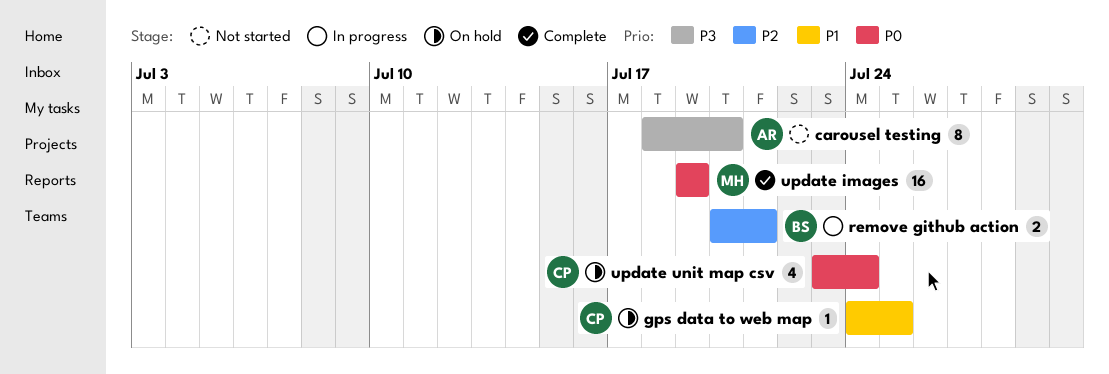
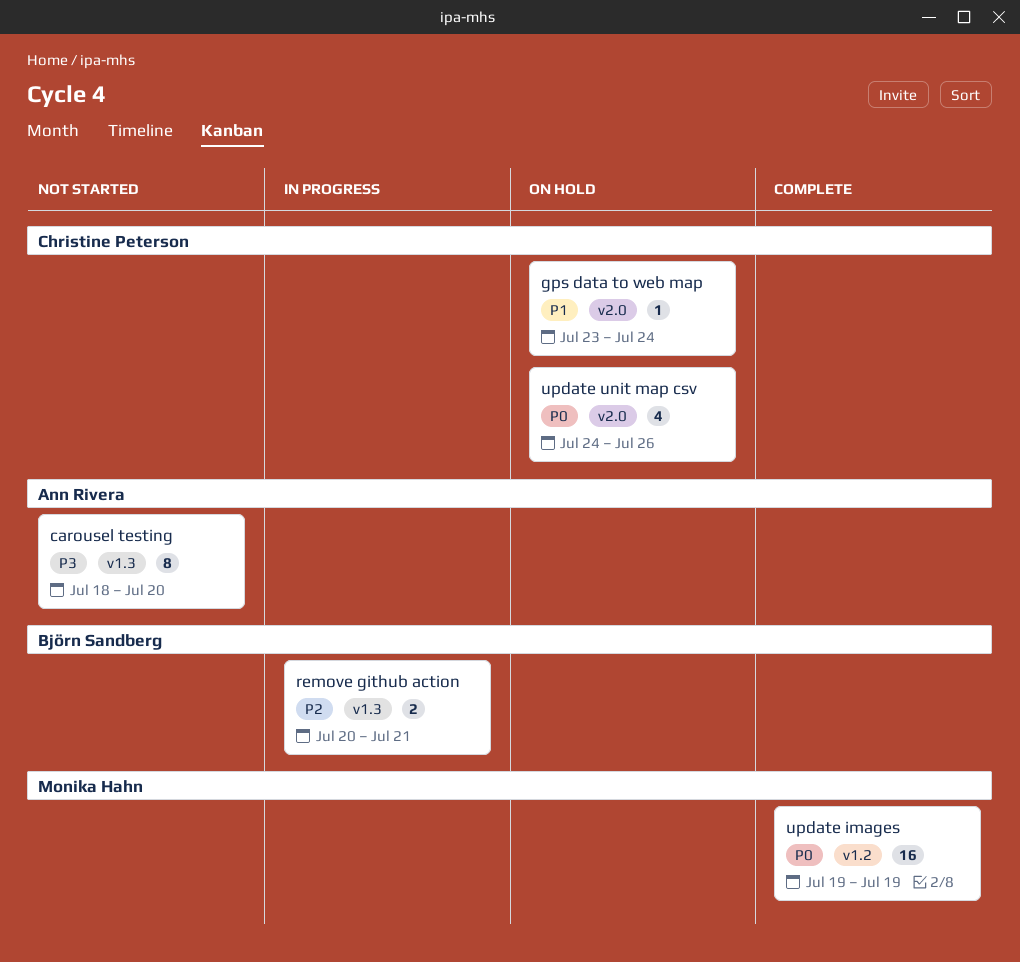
gps data to web map, start: Jul 24 -> Jul 23
gps data to web map, due: Jul 25 -> Jul 24
update unit map csv, start: Jul 23 -> Jul 24
update unit map csv, due: Jul 24 -> Jul 26

